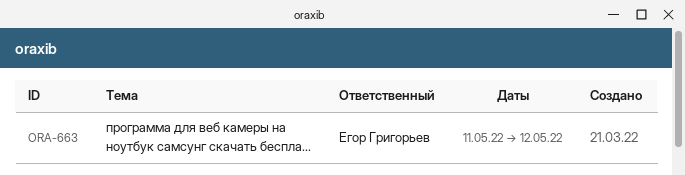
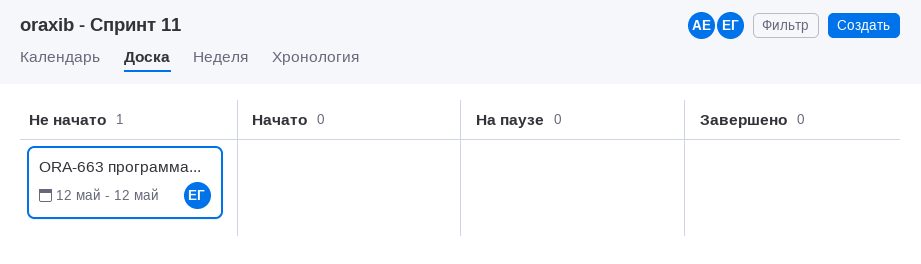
ORA-663, start: May 11 -> May 12

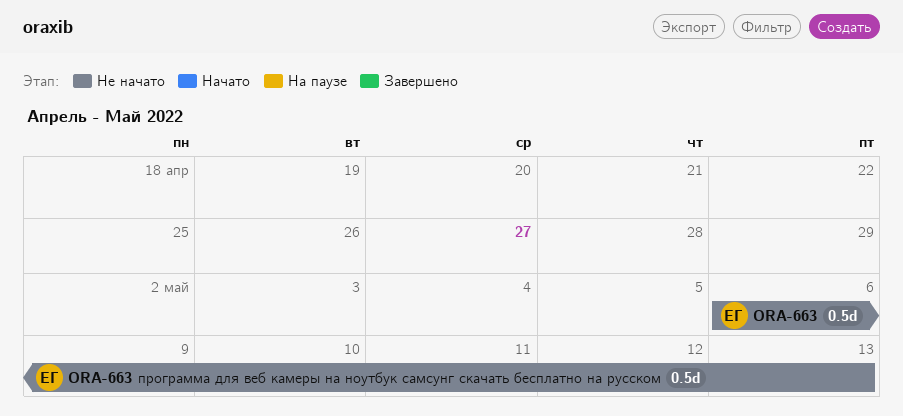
ORA-663, start: May 12 -> May 6
ORA-663, due: May 12 -> May 13

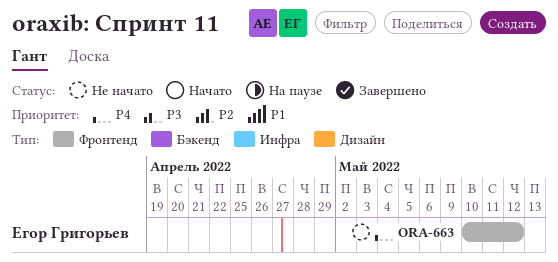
ORA-663, start: May 6 -> May 10
ORA-663, due: May 13 -> May 12

